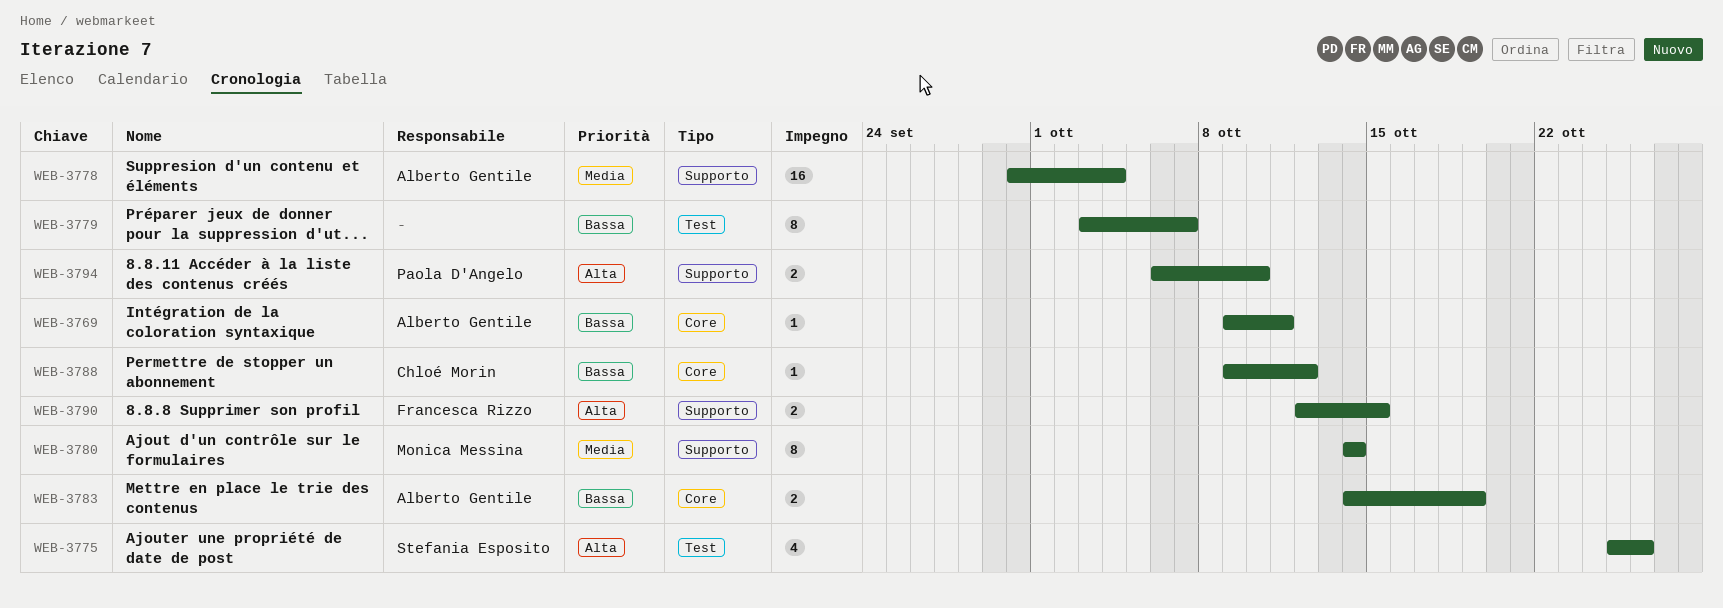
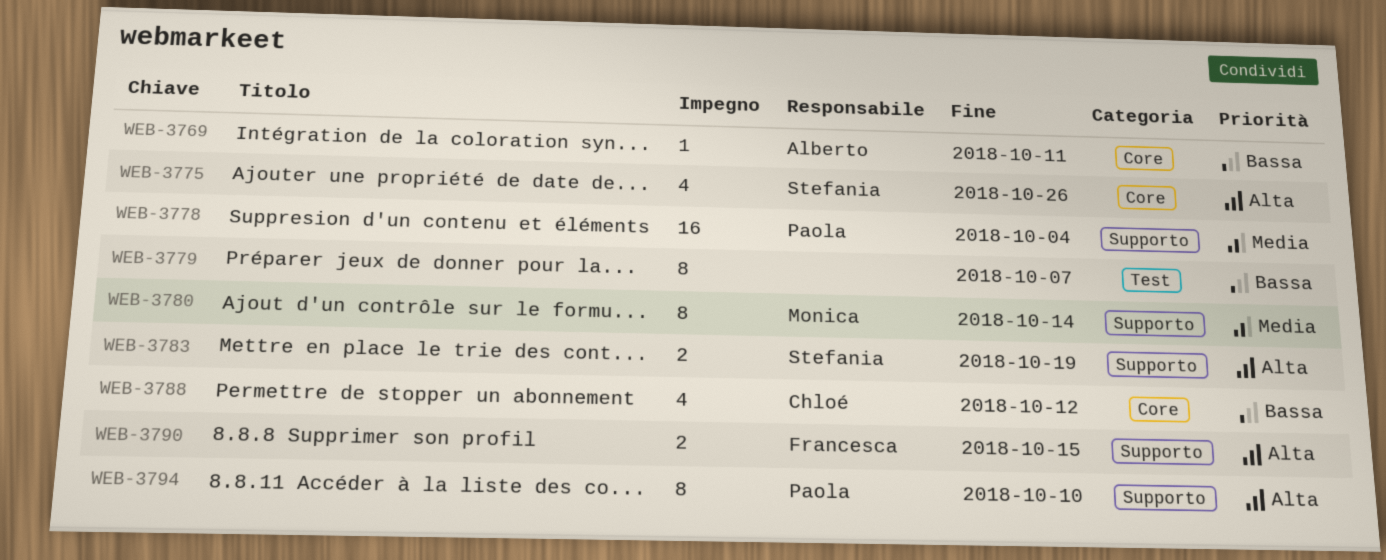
WEB-3775, label: Test -> Core
WEB-3778, owner: Alberto Gentile -> Paola D'Angelo
WEB-3783, owner: Alberto Gentile -> Stefania Esposito
WEB-3783, priority: Bassa -> Alta
WEB-3783, label: Core -> Supporto
WEB-3788, estimate: 1 -> 4
WEB-3794, estimate: 2 -> 8

